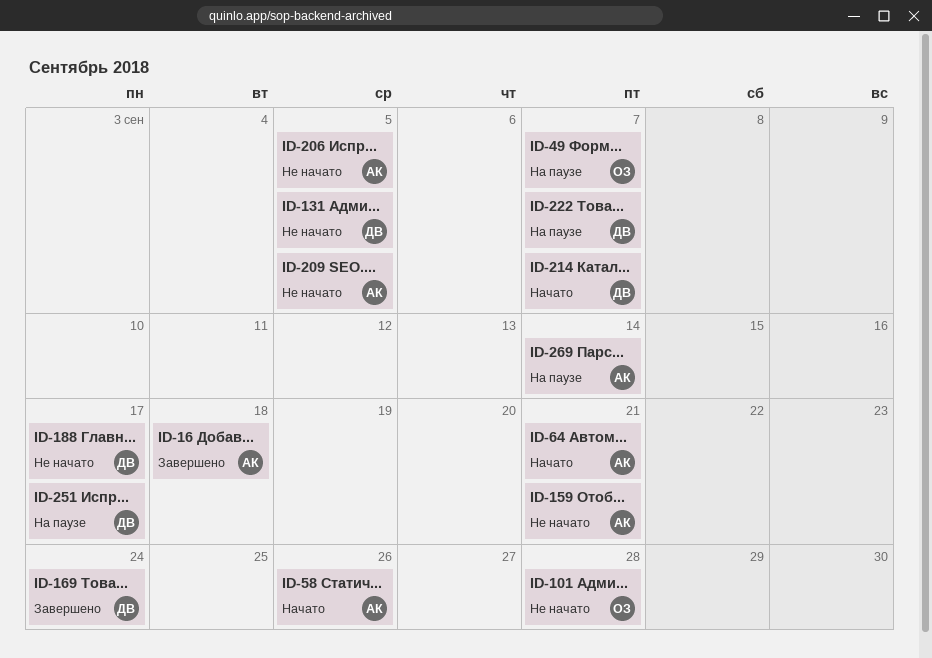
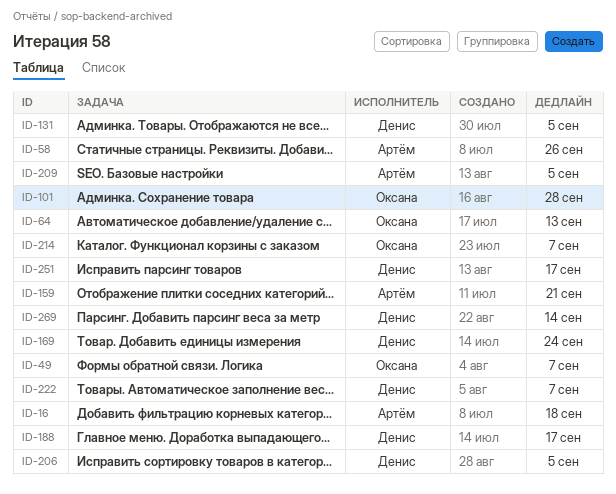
ID-64, owner: Артём -> Оксана
ID-64, due: Sep 21 -> Sep 13
ID-206, owner: Артём -> Денис
ID-214, owner: Денис -> Оксана
ID-269, owner: Артём -> Денис

